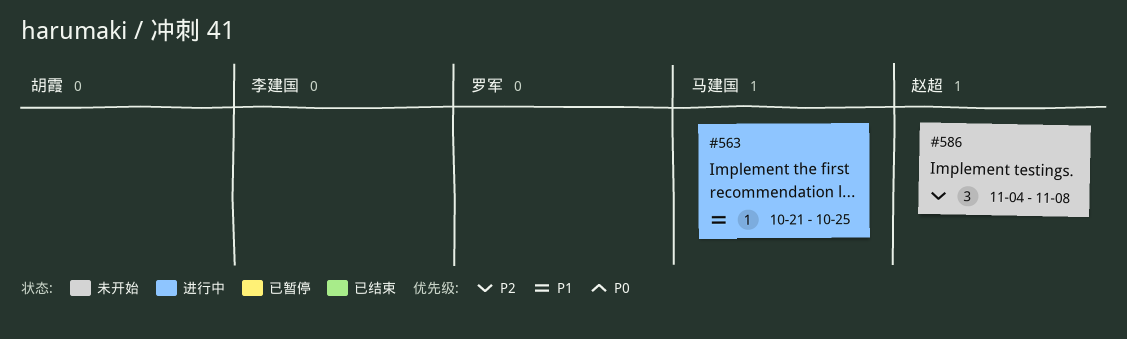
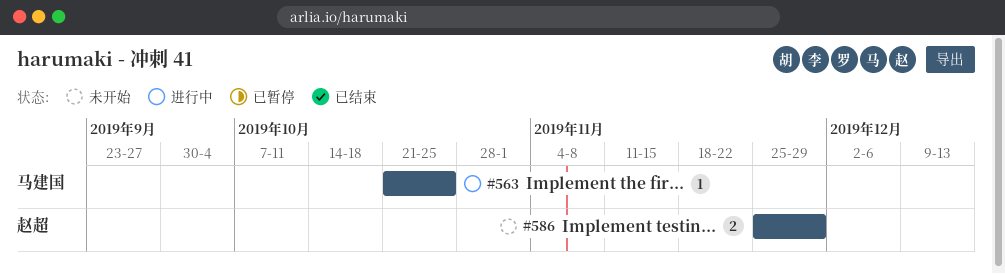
#586, estimate: 3 -> 2
#586, start: Nov 4 -> Nov 25
#586, due: Nov 8 -> Nov 29

